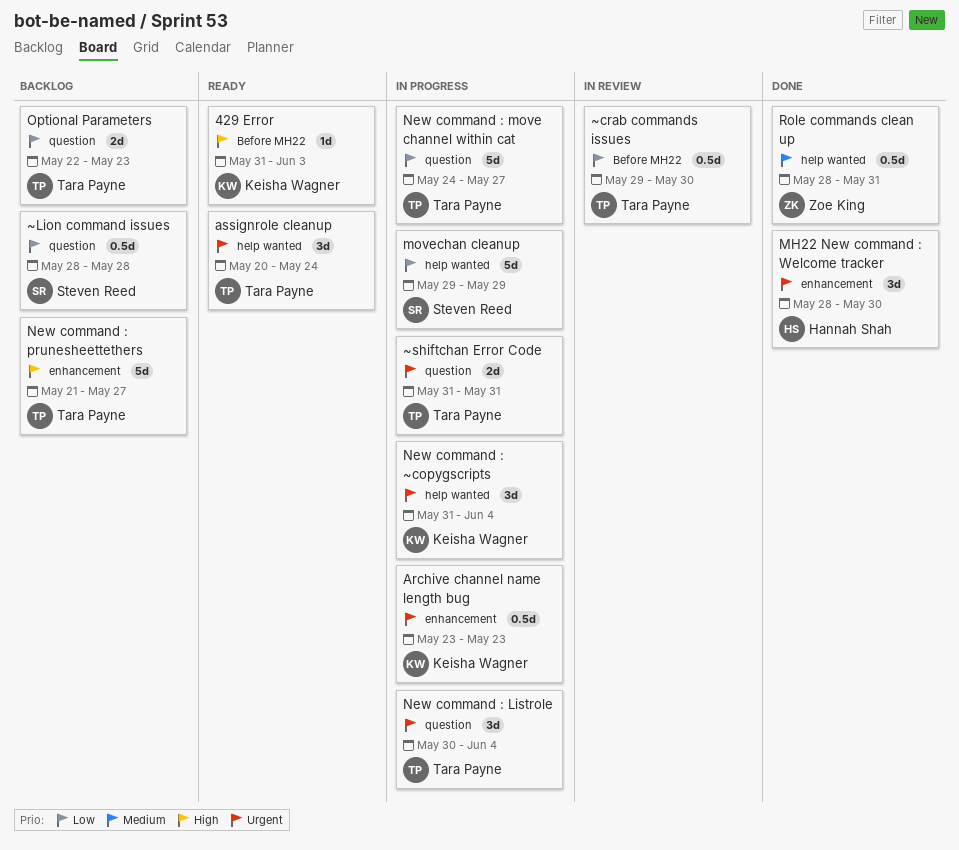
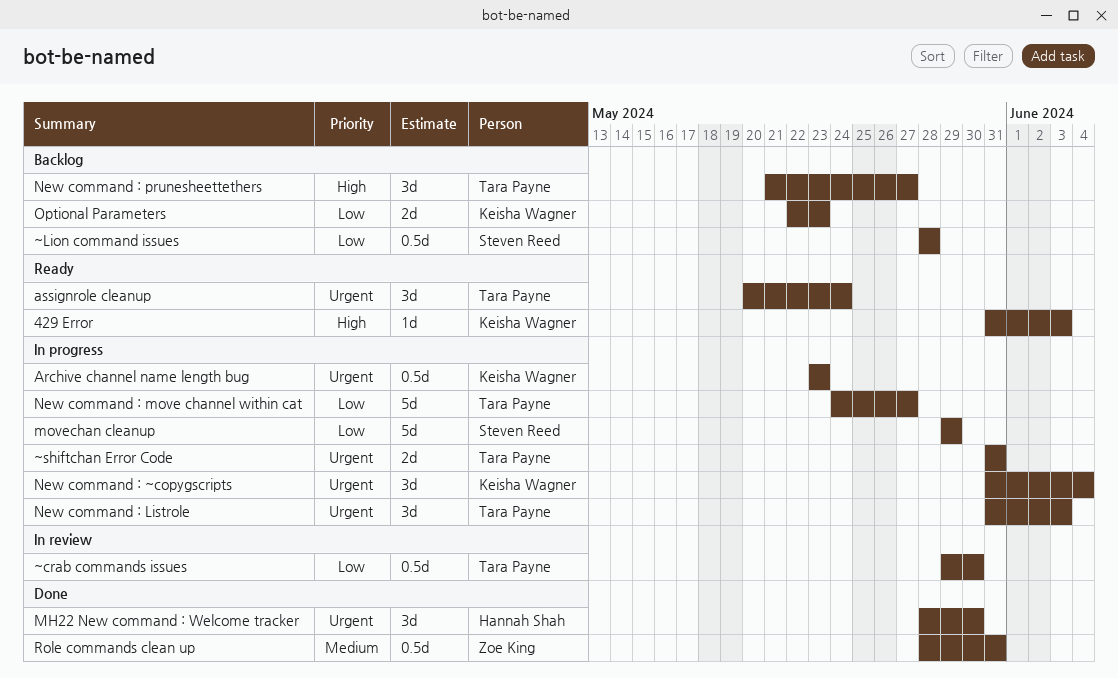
New command : Listrole, start: May 30 -> May 31
New command : Listrole, due: Jun 4 -> Jun 3
New command : prunesheettethers, estimate: 5d -> 3d
Optional Parameters, owner: Tara Payne -> Keisha Wagner

